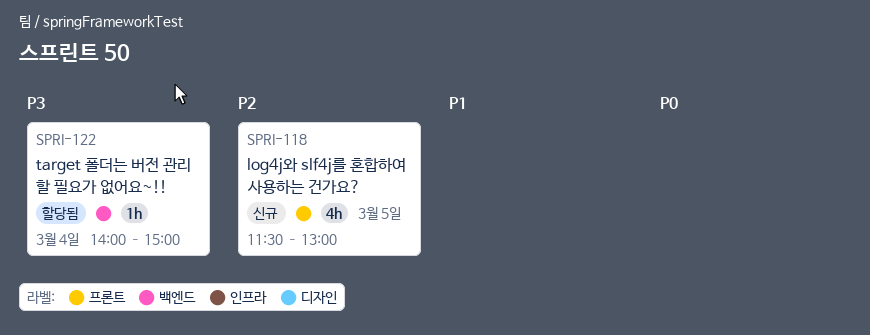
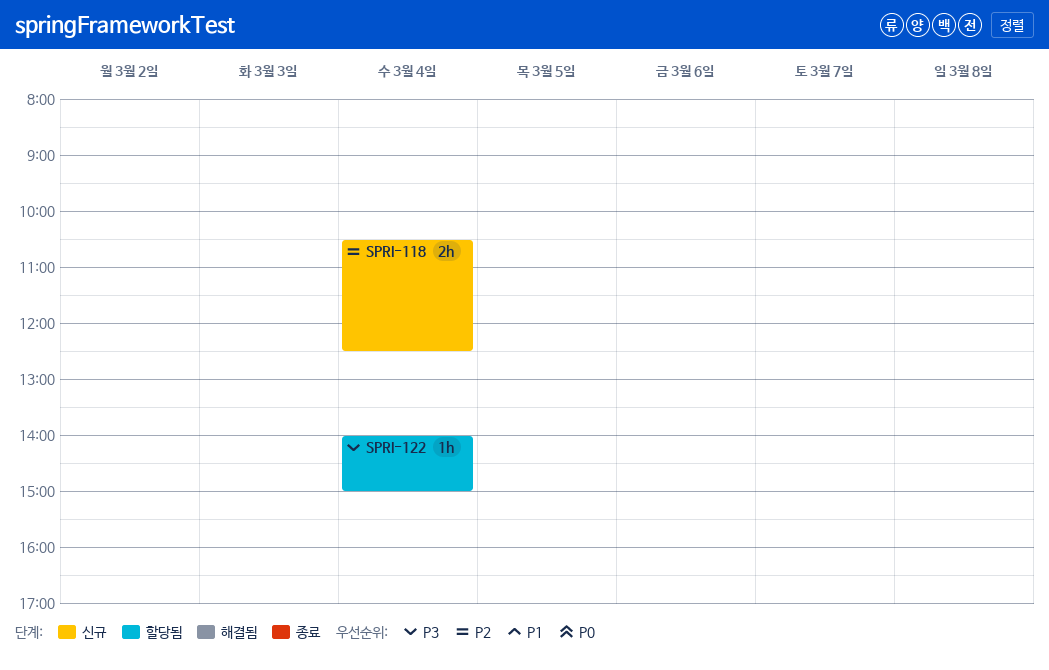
SPRI-118, estimate: 4h -> 2h
SPRI-118, day: Mar 5 -> Mar 4
SPRI-118, begins: 11:30 -> 10:30
SPRI-118, ends: 13:00 -> 12:30

